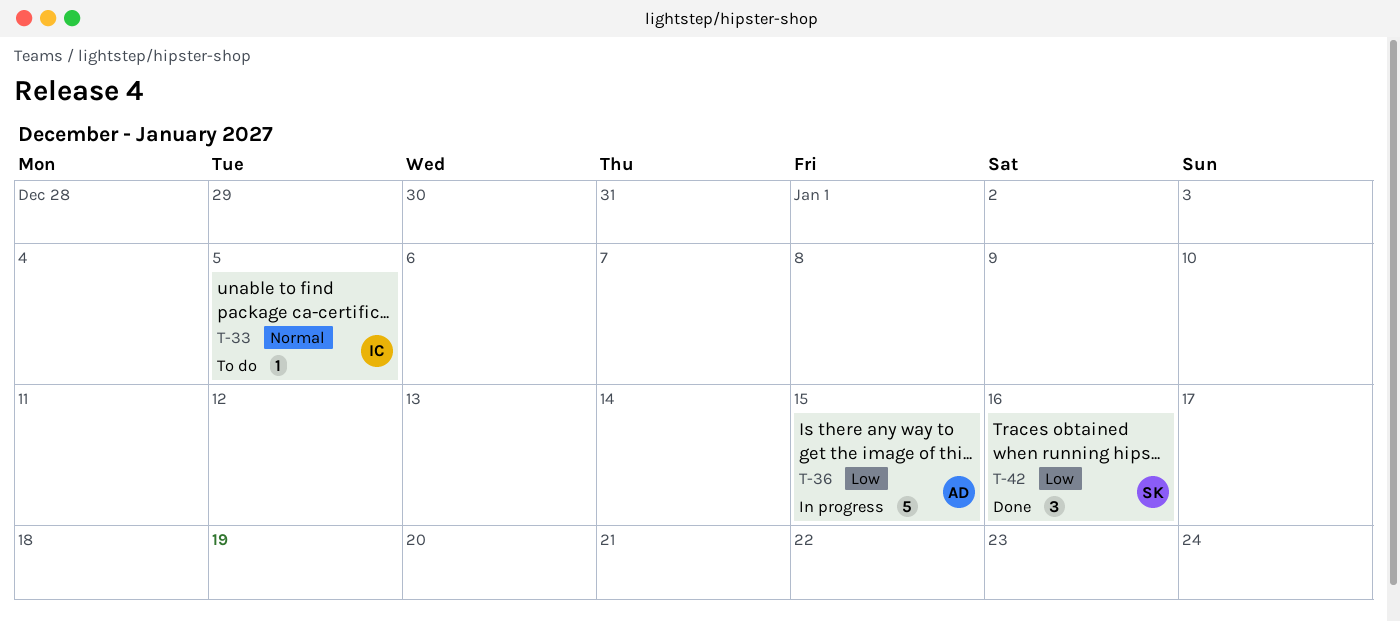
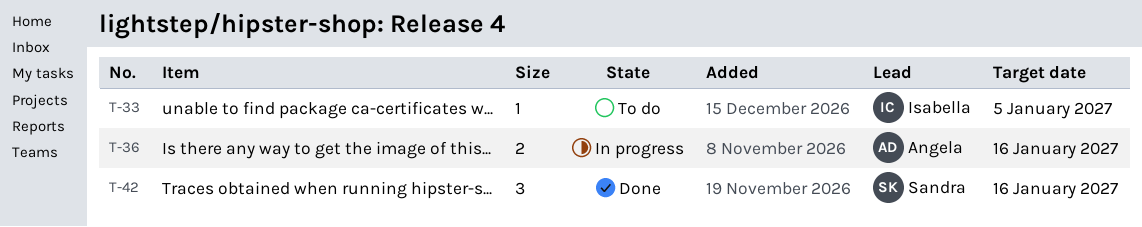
T-36, estimate: 5 -> 2
T-36, due: Jan 15 -> Jan 16

